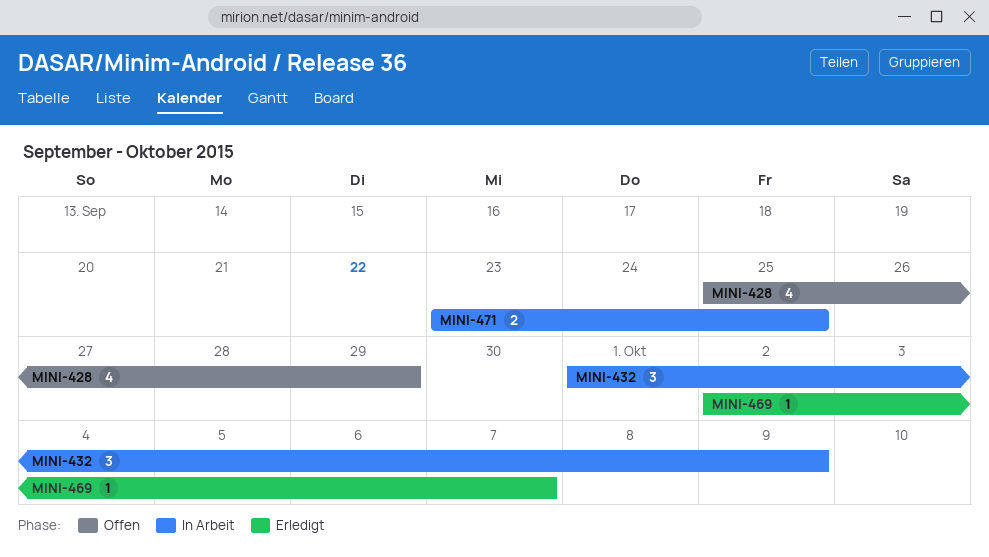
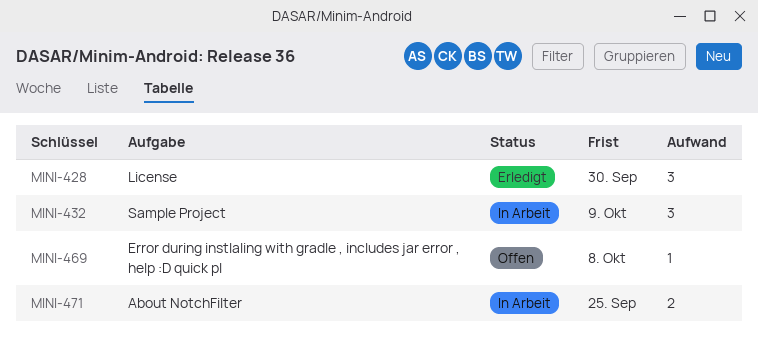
MINI-428, status: Offen -> Erledigt
MINI-428, estimate: 4 -> 3
MINI-428, due: Sep 29 -> Sep 30
MINI-469, status: Erledigt -> Offen
MINI-469, due: Oct 7 -> Oct 8

